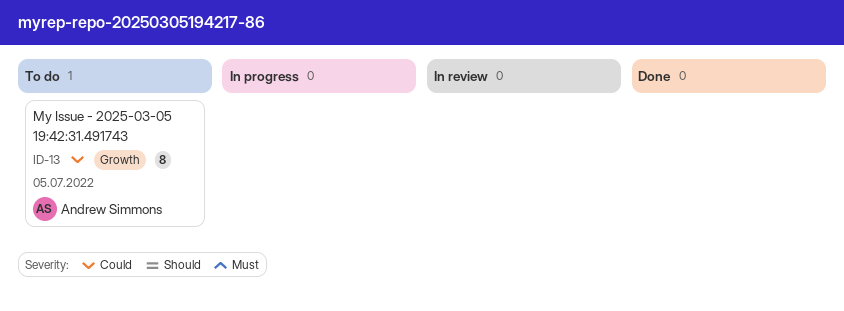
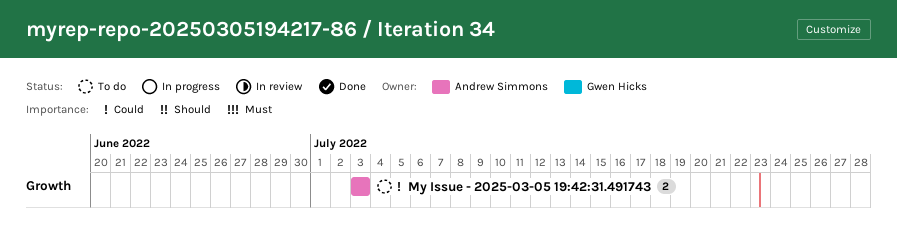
My Issue - 2025-03-05 19:42:31.491743, estimate: 8 -> 2
My Issue - 2025-03-05 19:42:31.491743, due: Jul 5 -> Jul 3

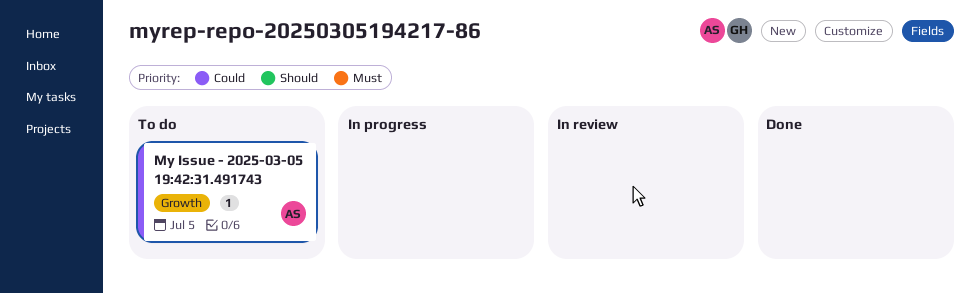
My Issue - 2025-03-05 19:42:31.491743, estimate: 2 -> 1
My Issue - 2025-03-05 19:42:31.491743, due: Jul 3 -> Jul 5

